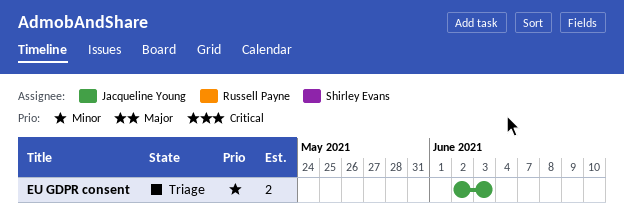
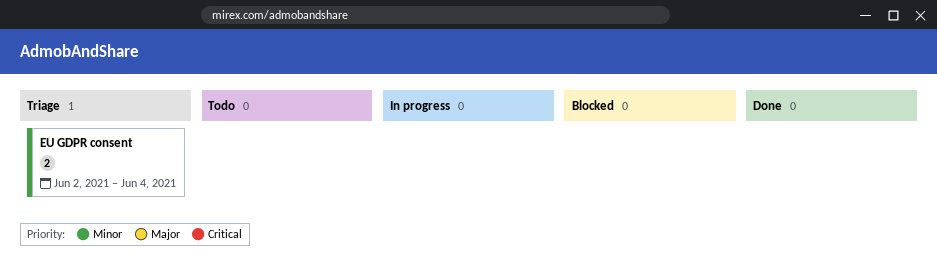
EU GDPR consent, due: Jun 3 -> Jun 4

